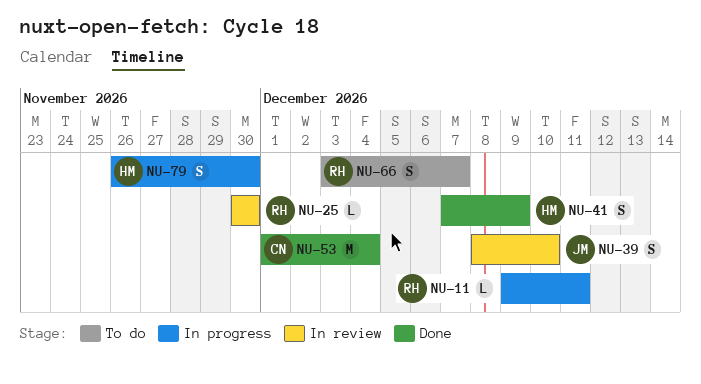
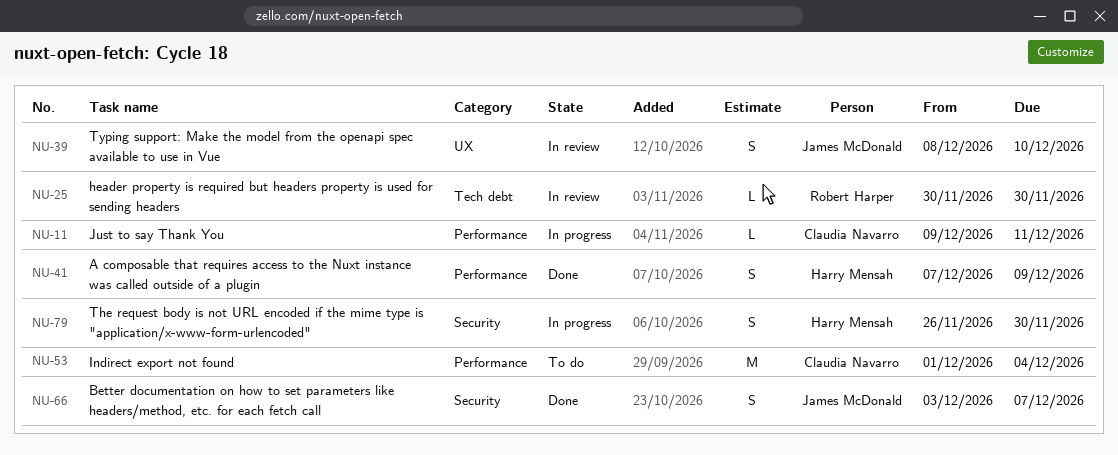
NU-11, owner: Robert Harper -> Claudia Navarro
NU-53, status: Done -> To do
NU-66, status: To do -> Done
NU-66, owner: Robert Harper -> James McDonald

